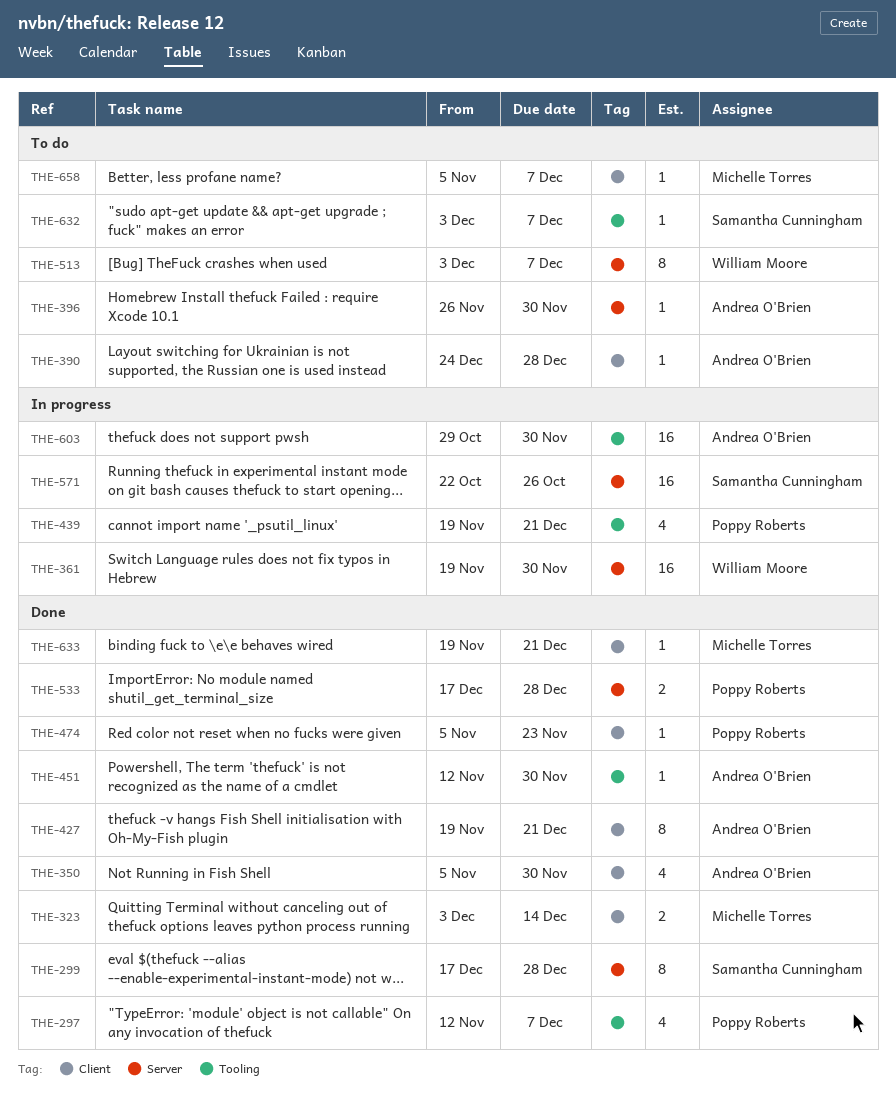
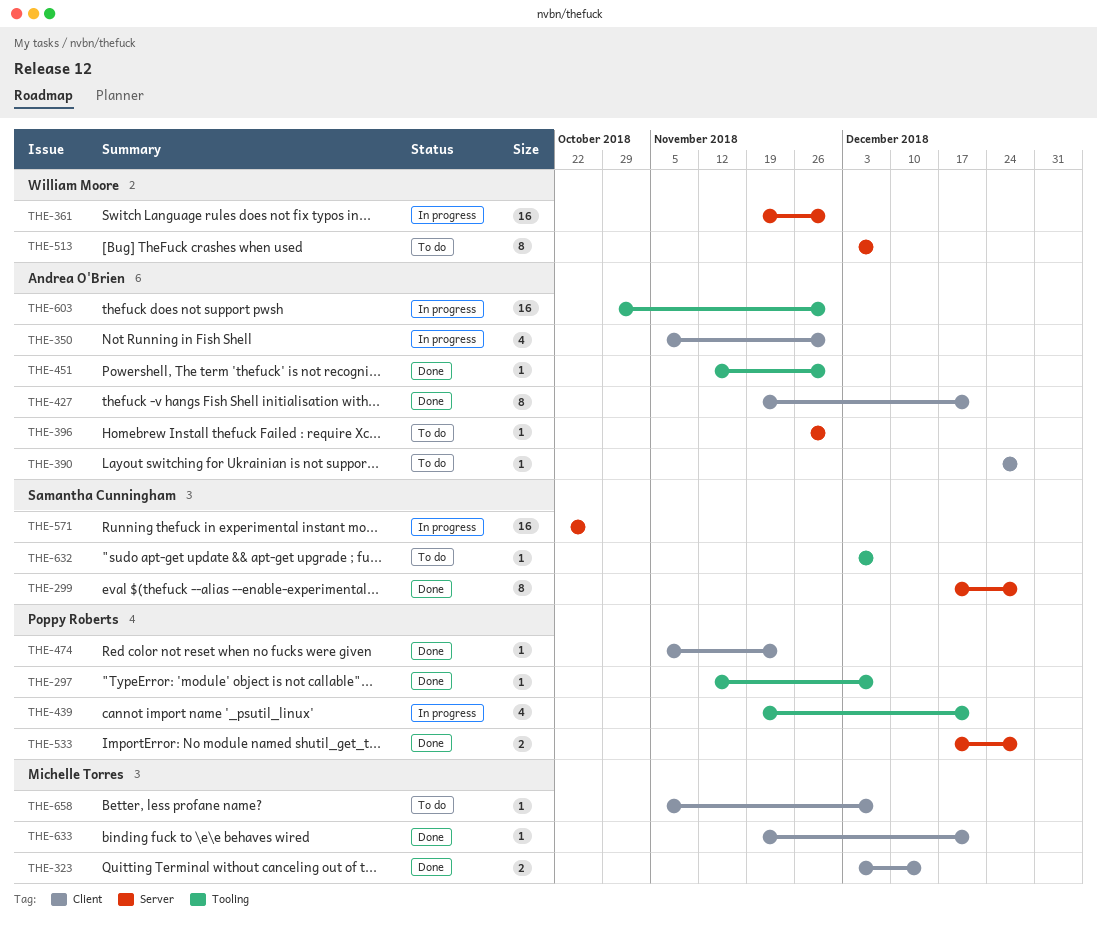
THE-297, estimate: 4 -> 1
THE-350, status: Done -> In progress

